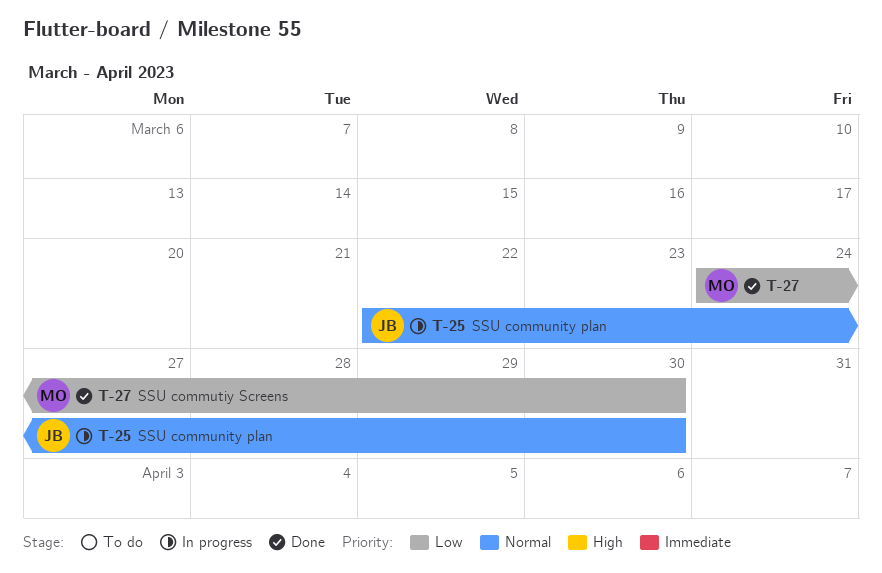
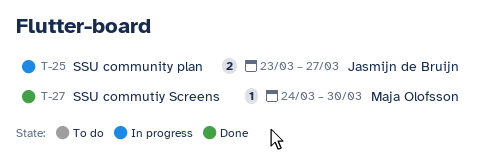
T-25, start: Mar 22 -> Mar 23
T-25, due: Mar 30 -> Mar 27

